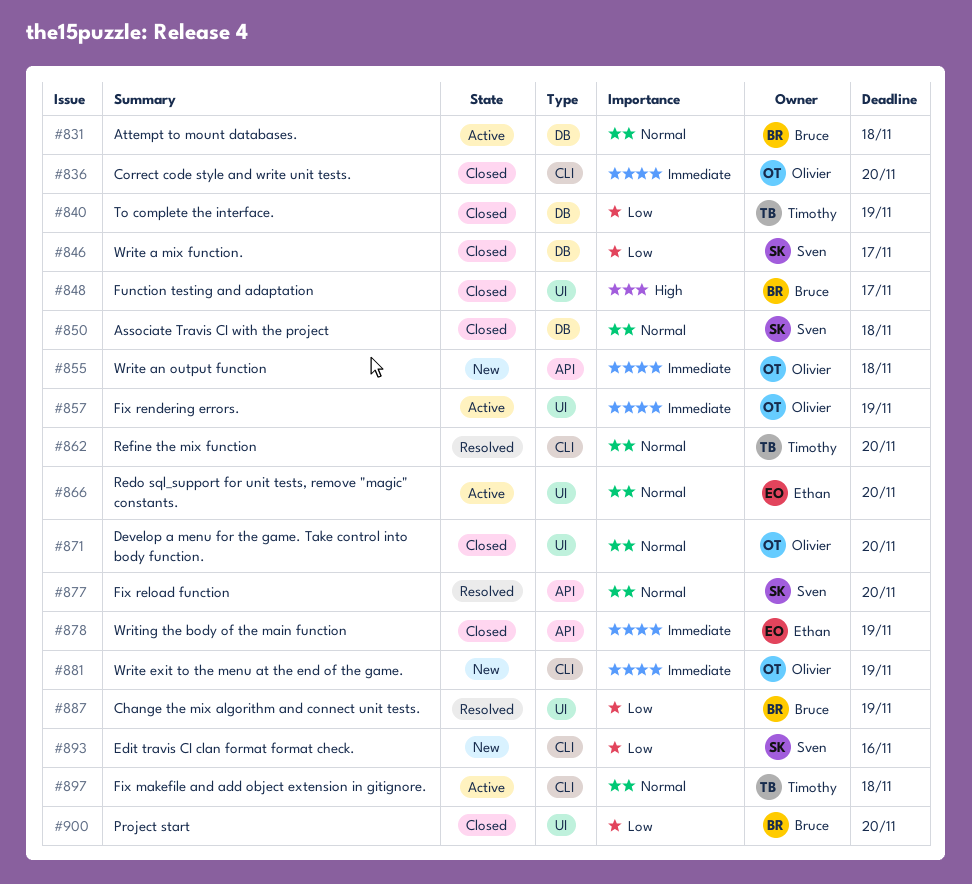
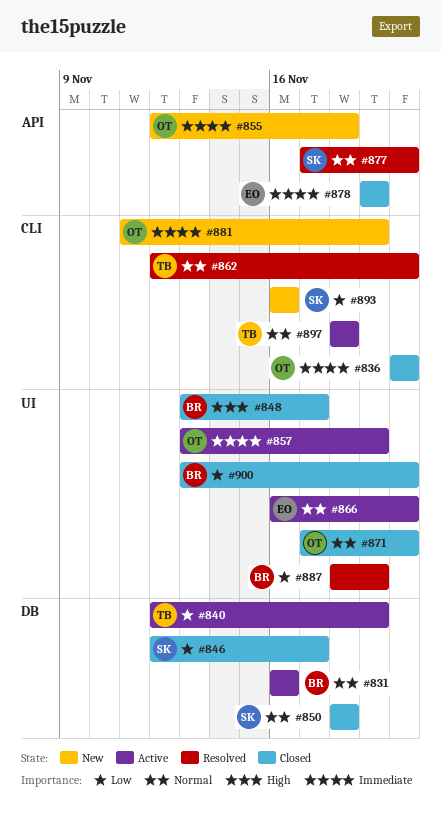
#831, due: Nov 18 -> Nov 16
#840, status: Closed -> Active

